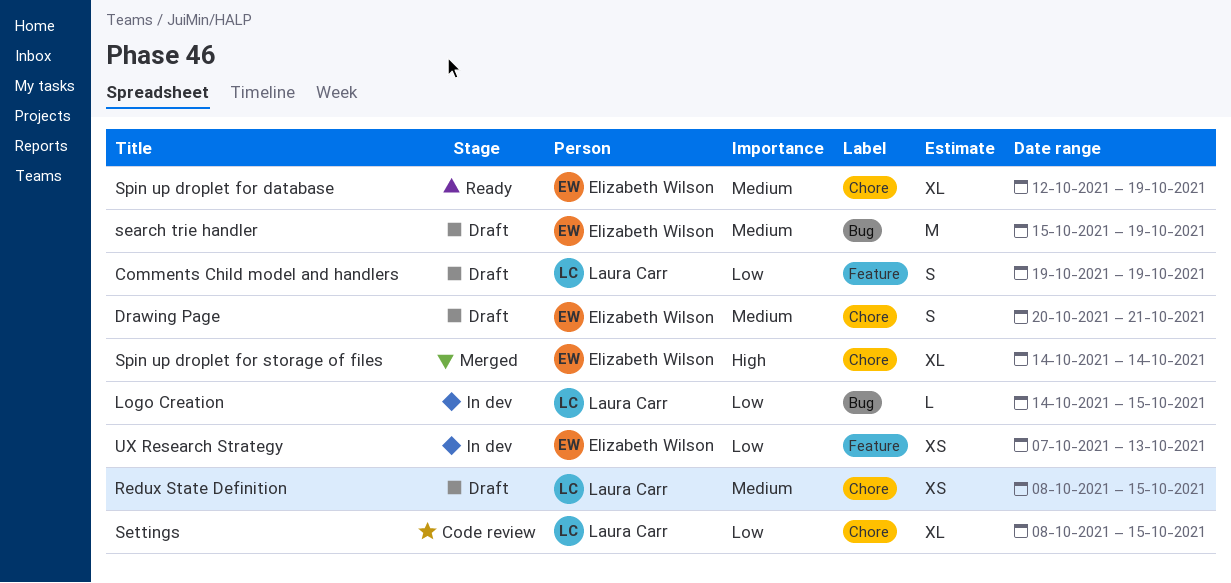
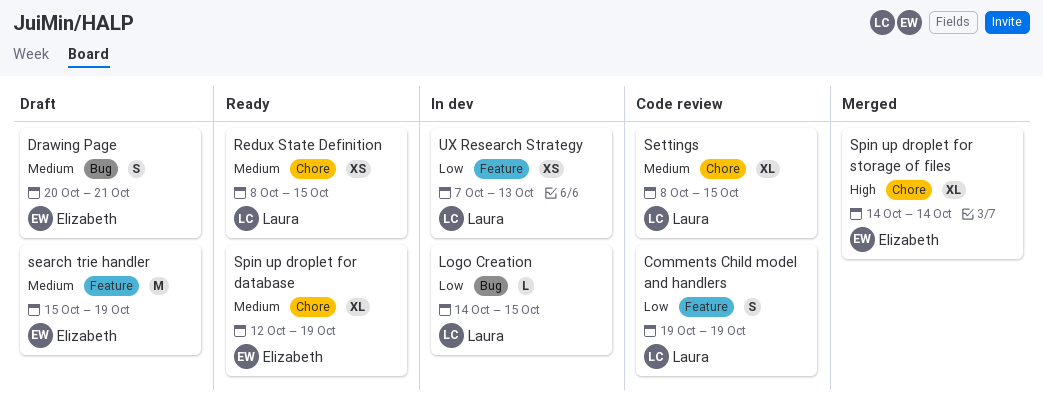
Comments Child model and handlers, status: Draft -> Code review
Drawing Page, label: Chore -> Bug
Redux State Definition, status: Draft -> Ready
search trie handler, label: Bug -> Feature
Settings, priority: Low -> Medium
UX Research Strategy, owner: Elizabeth Wilson -> Laura Carr

